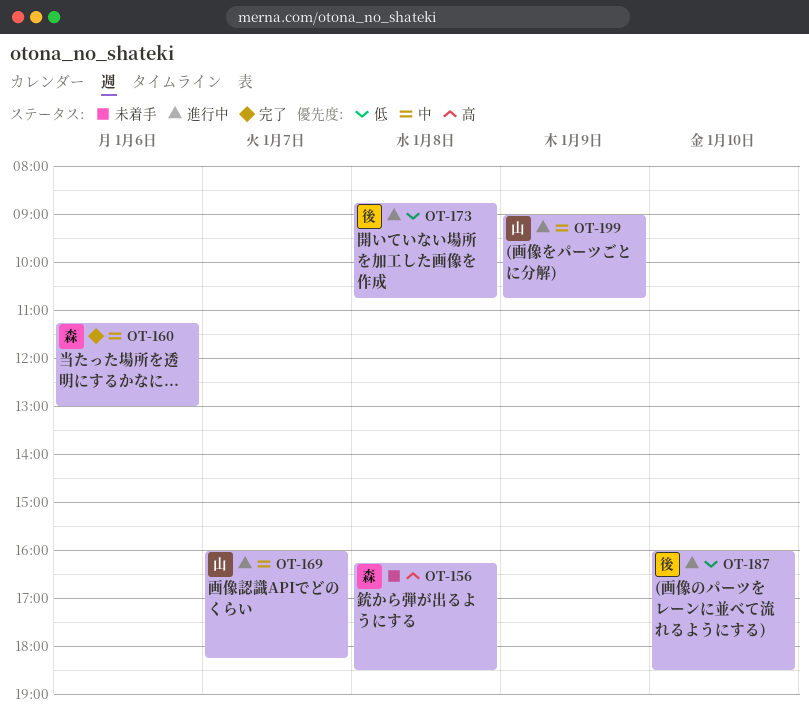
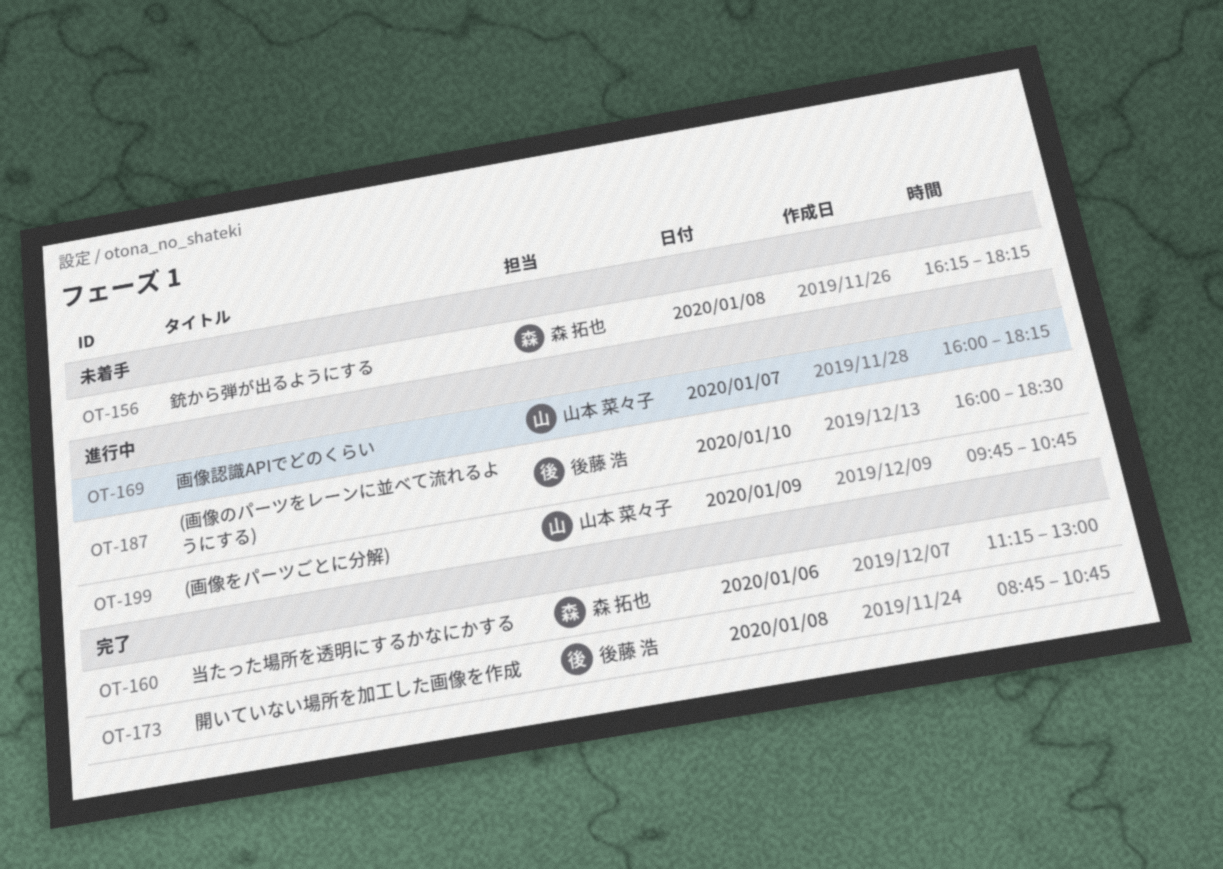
OT-156, ends: 18:30 -> 18:15
OT-173, status: 進行中 -> 完了
OT-199, begins: 09:00 -> 09:45

